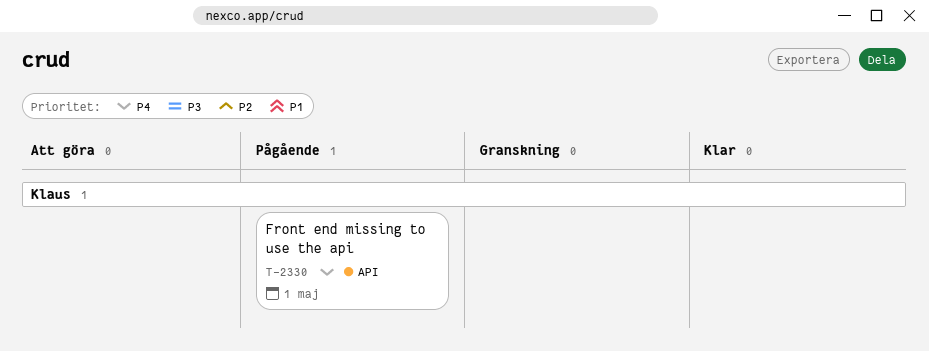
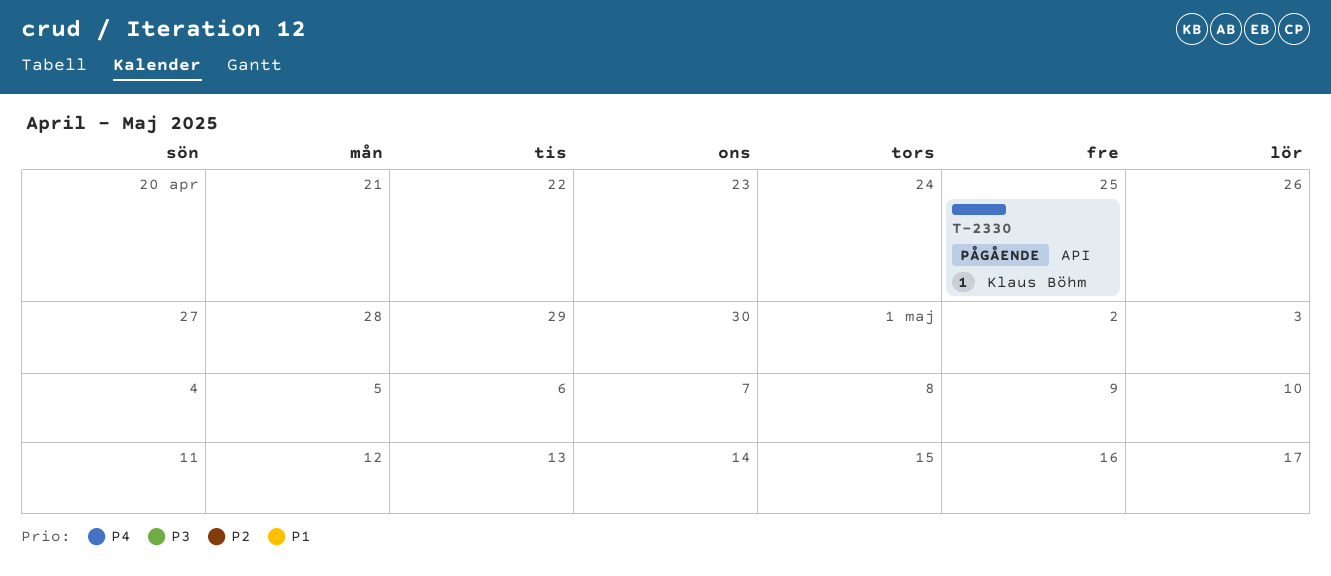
T-2330, due: May 1 -> Apr 25

